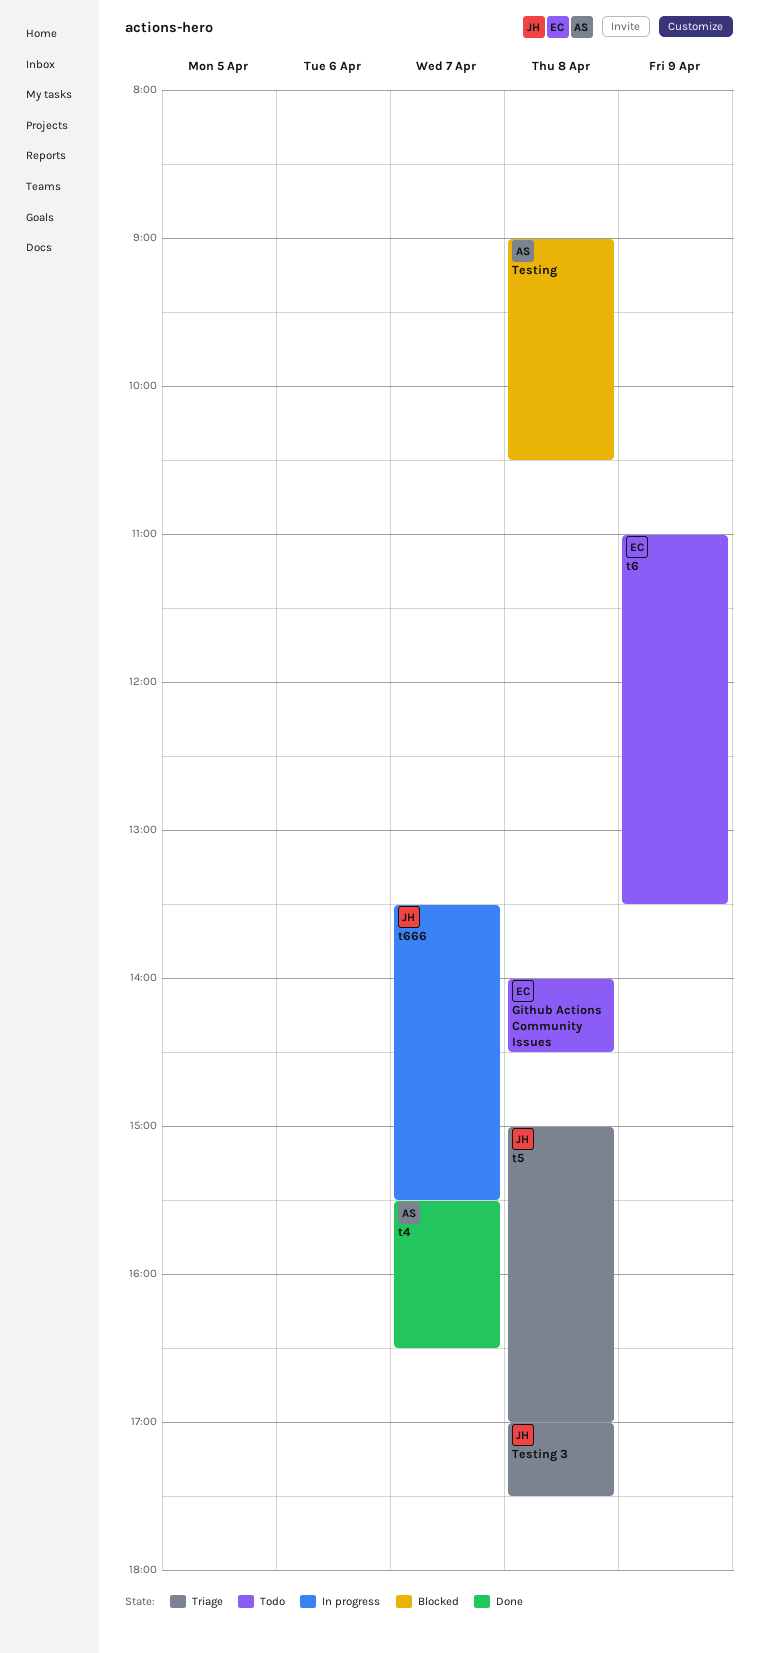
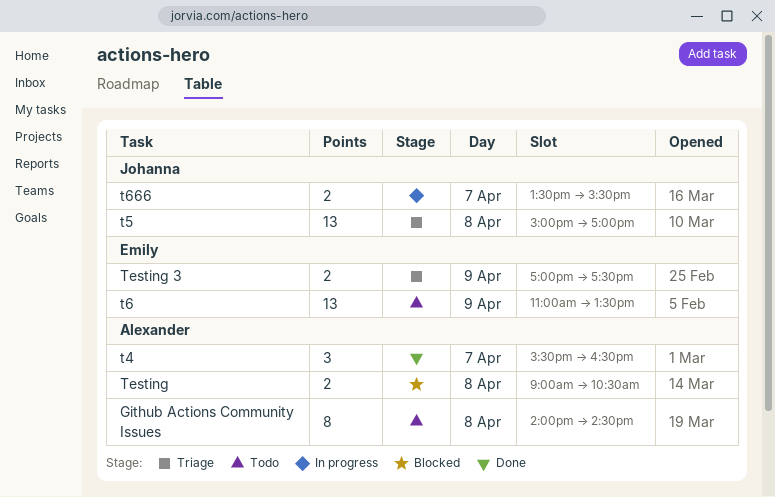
Github Actions Community Issues, owner: Emily -> Alexander
Testing 3, owner: Johanna -> Emily
Testing 3, day: Apr 8 -> Apr 9

